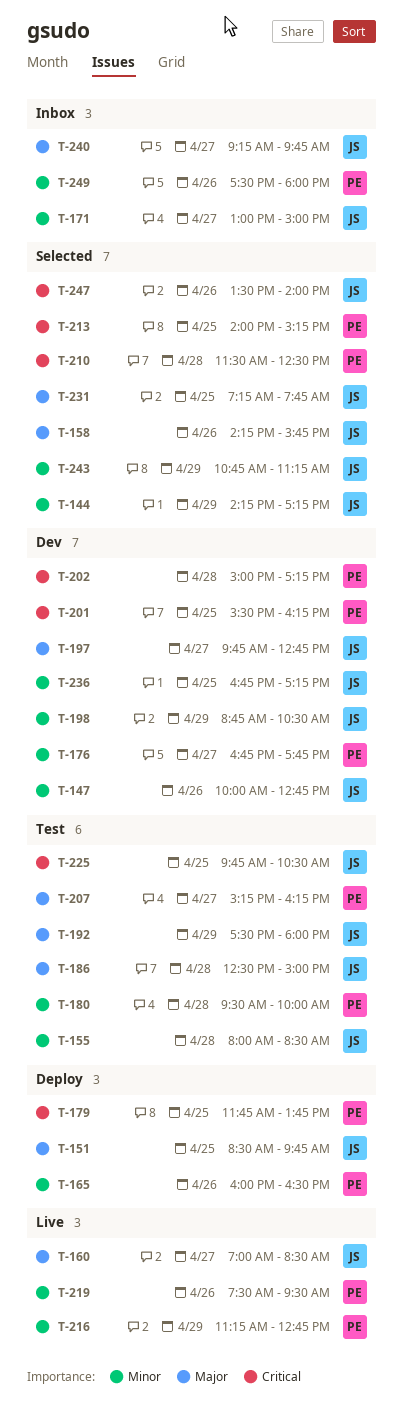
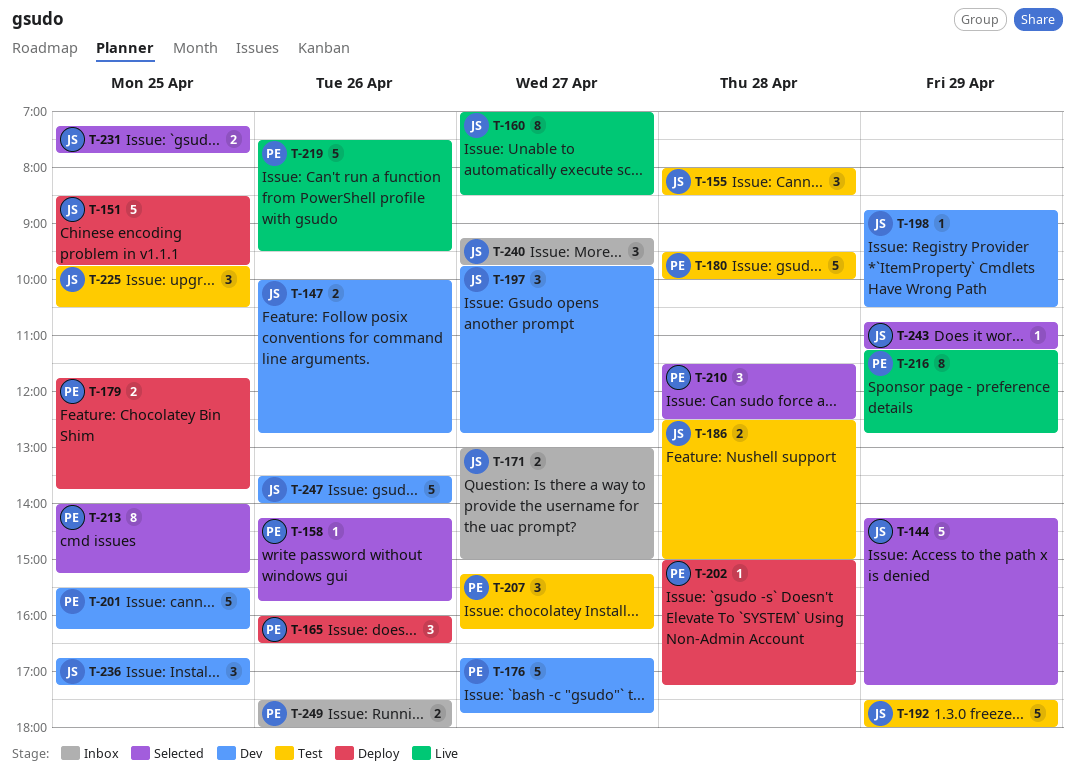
T-158, owner: JS -> PE
T-202, status: Dev -> Deploy
T-247, status: Selected -> Dev

